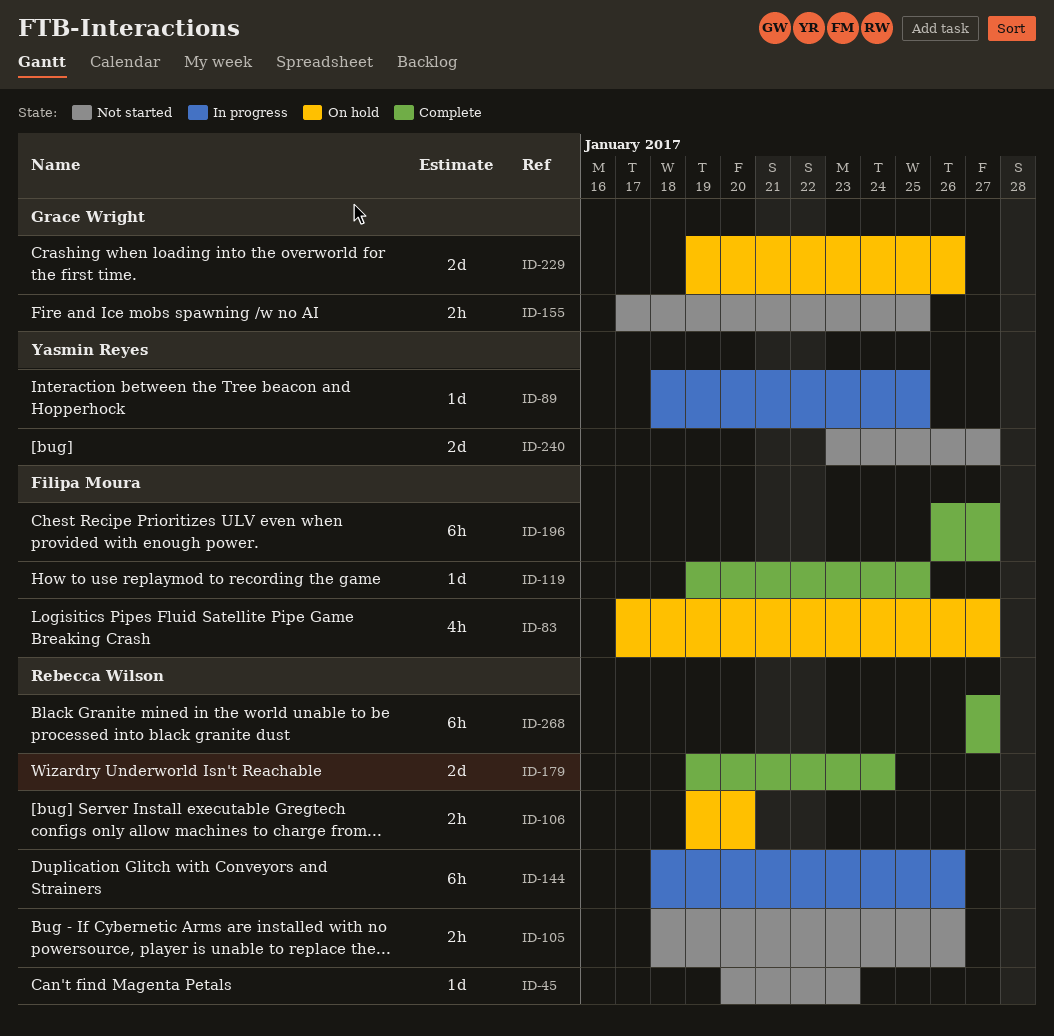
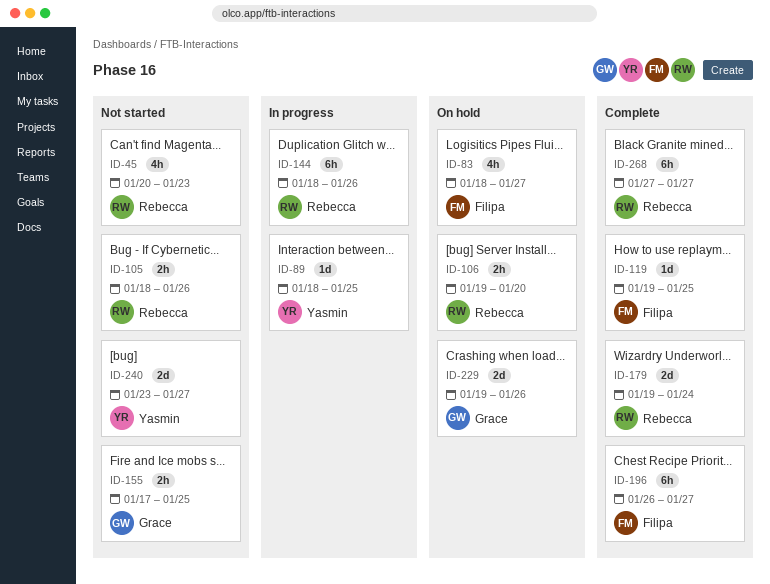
ID-45, estimate: 1d -> 4h
ID-83, start: Jan 17 -> Jan 18

